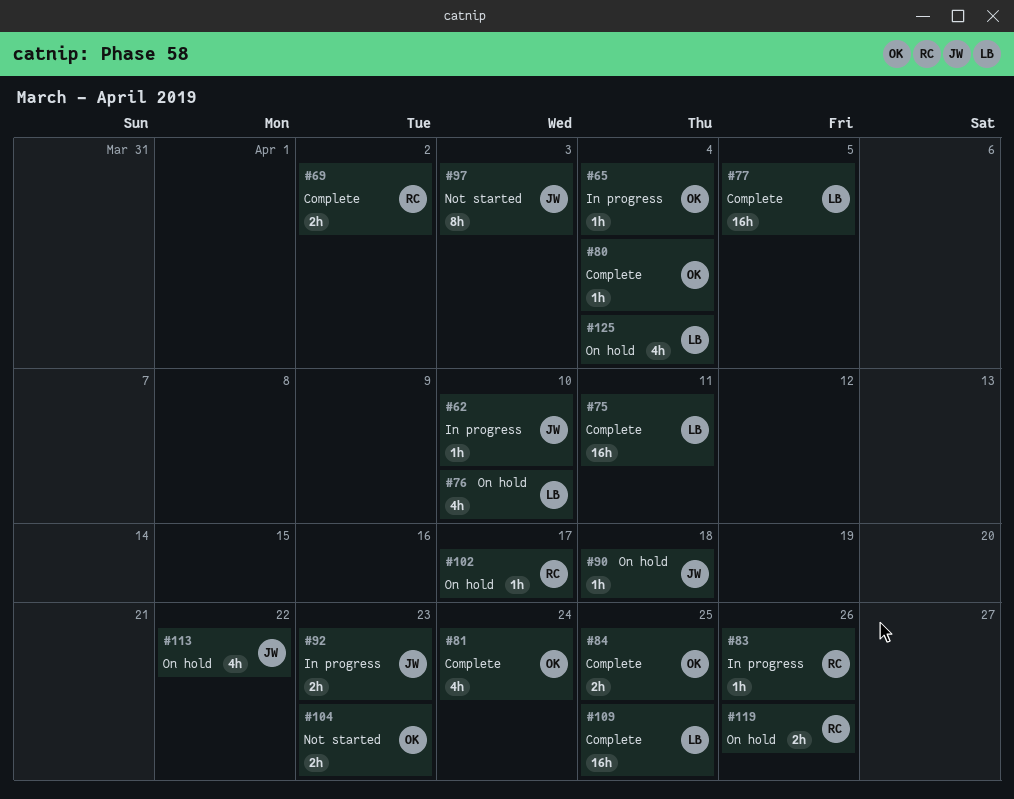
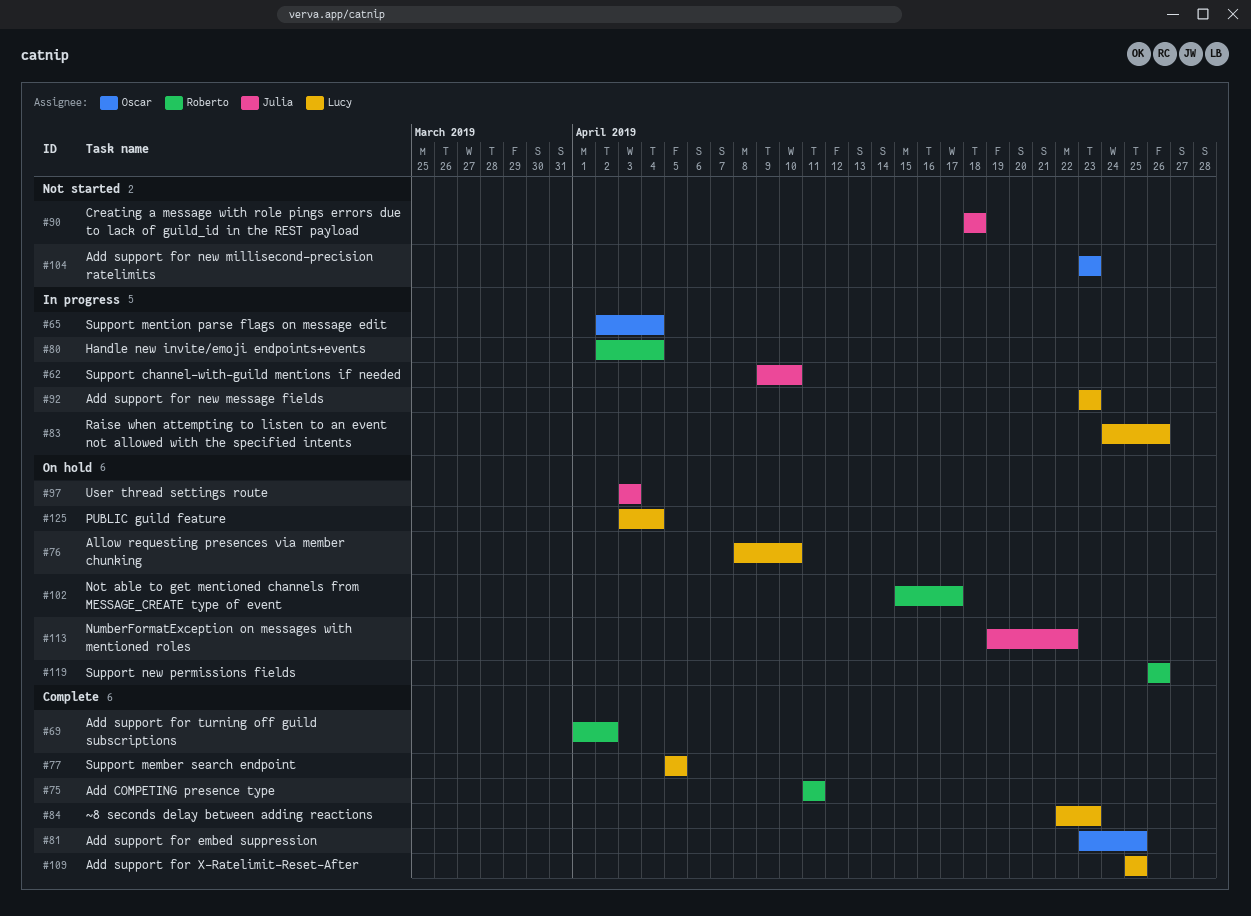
#75, owner: Lucy -> Roberto
#80, status: Complete -> In progress
#80, owner: Oscar -> Roberto
#81, due: Apr 24 -> Apr 25
#83, owner: Roberto -> Lucy
#84, owner: Oscar -> Lucy
#84, due: Apr 25 -> Apr 23
#90, status: On hold -> Not started
#92, owner: Julia -> Lucy
#97, status: Not started -> On hold

